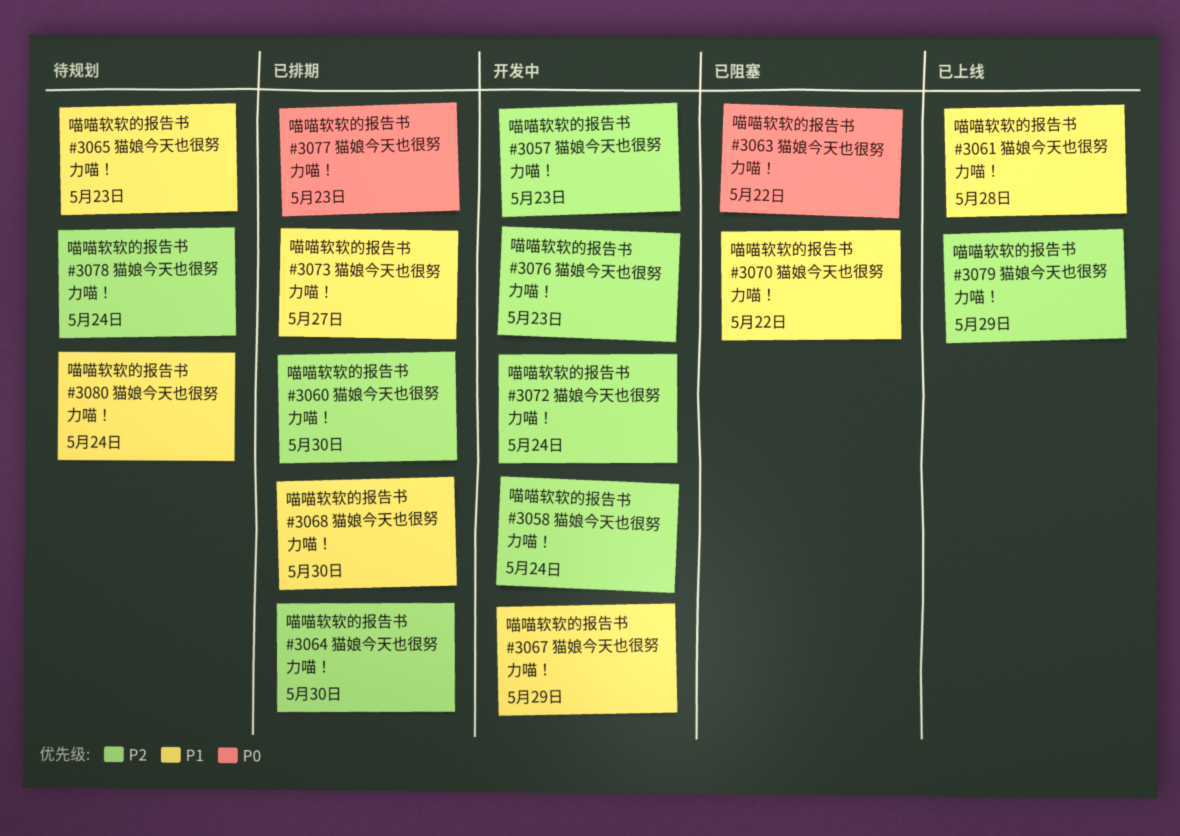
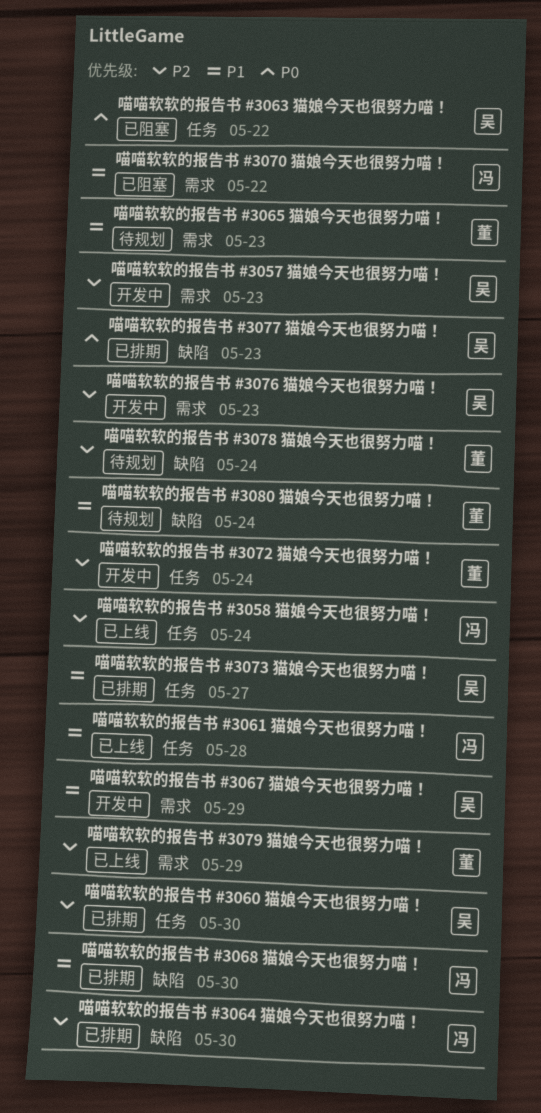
喵喵软软的报告书 #3058 猫娘今天也很努力喵！, status: 开发中 -> 已上线

